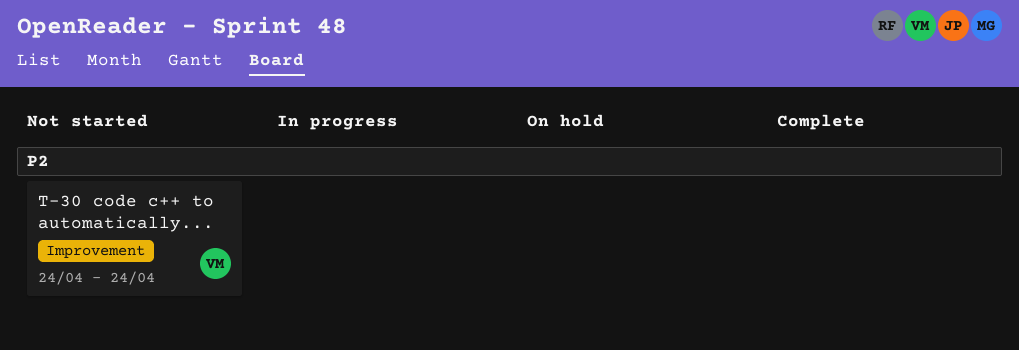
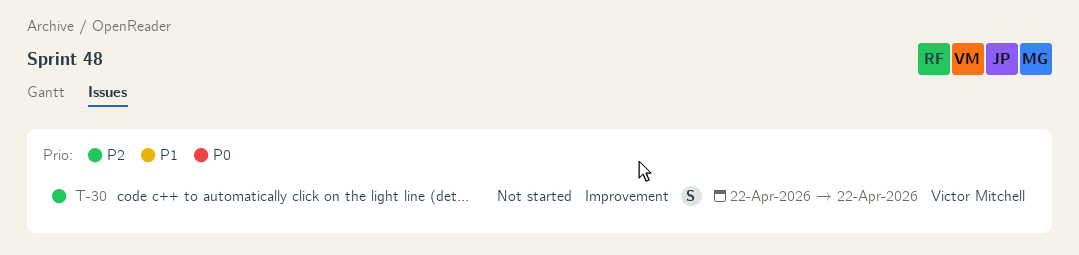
T-30, start: Apr 24 -> Apr 22
T-30, due: Apr 24 -> Apr 22

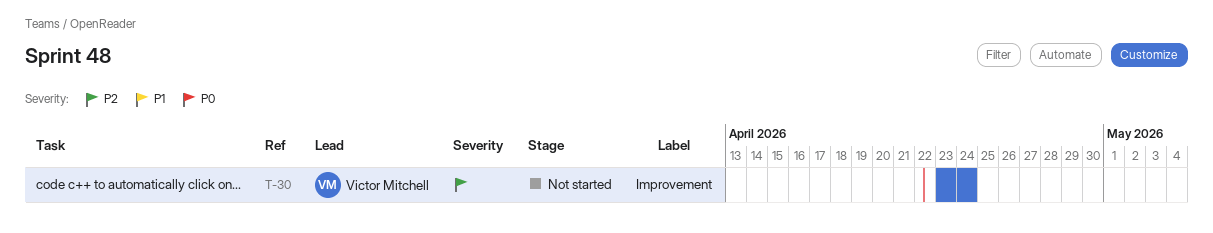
T-30, start: Apr 22 -> Apr 23
T-30, due: Apr 22 -> Apr 24

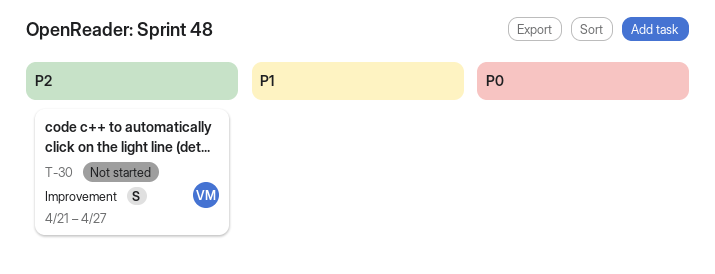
T-30, start: Apr 23 -> Apr 21
T-30, due: Apr 24 -> Apr 27

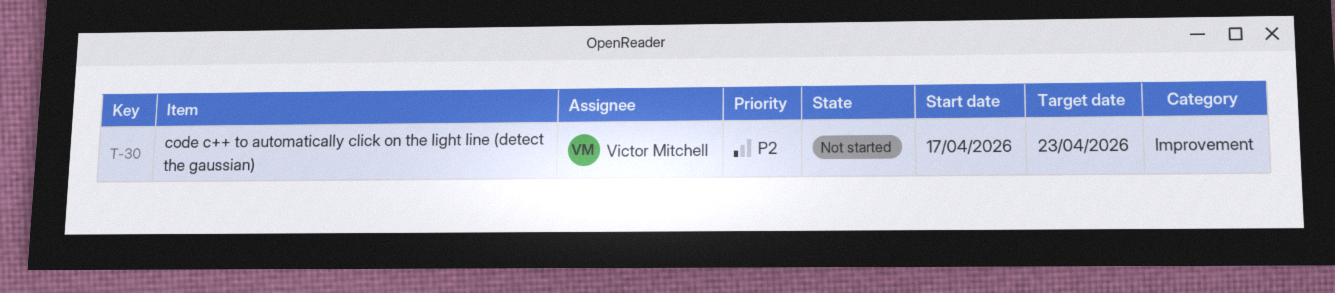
T-30, start: Apr 21 -> Apr 17
T-30, due: Apr 27 -> Apr 23

